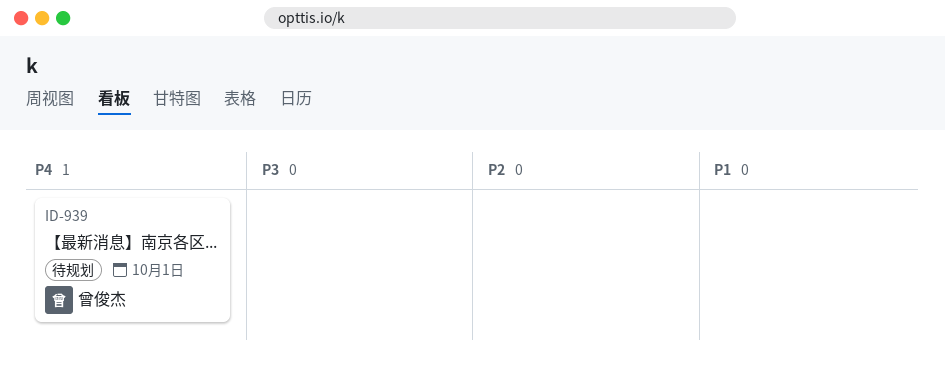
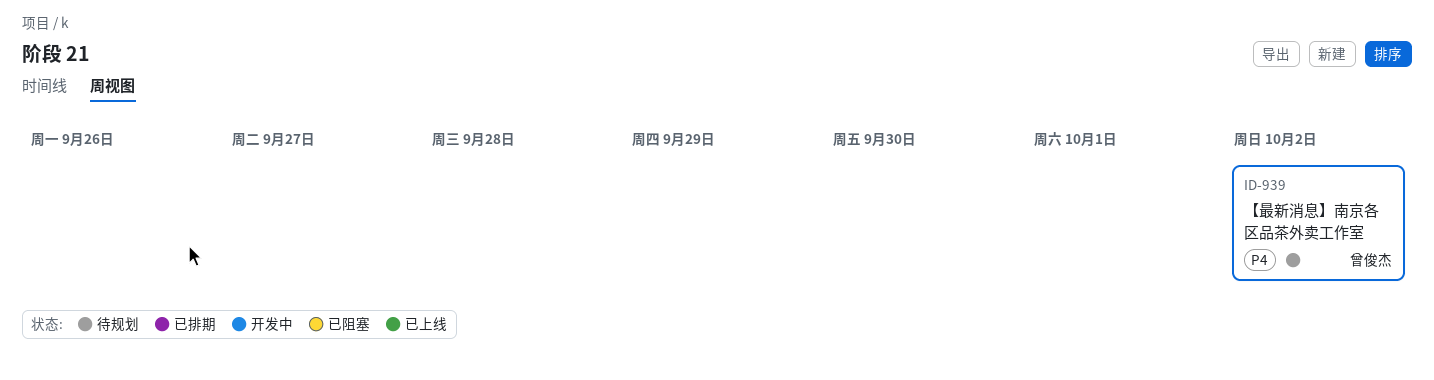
ID-939, due: Oct 1 -> Oct 2

